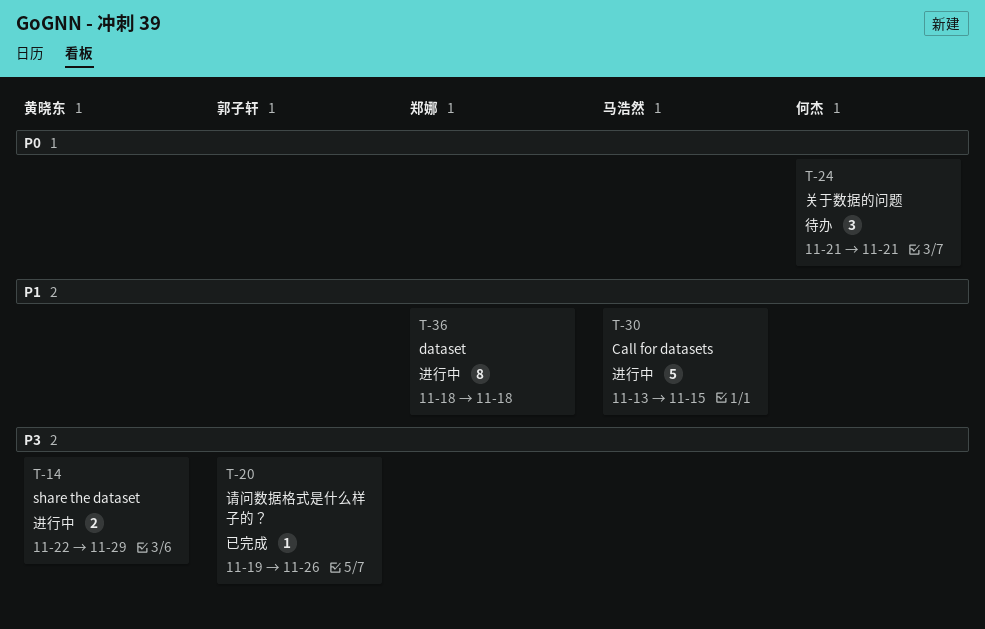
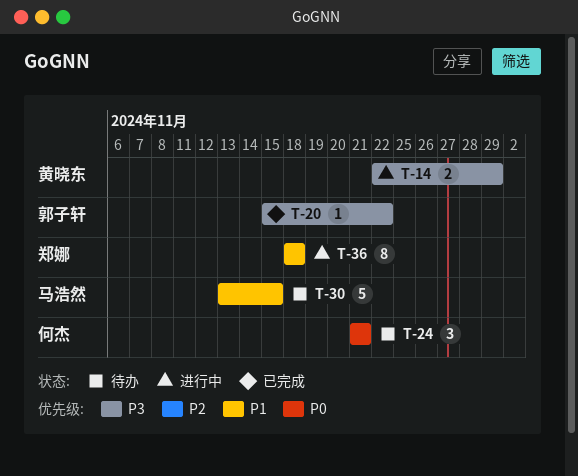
T-20, start: Nov 19 -> Nov 15
T-20, due: Nov 26 -> Nov 22
T-30, status: 进行中 -> 待办

